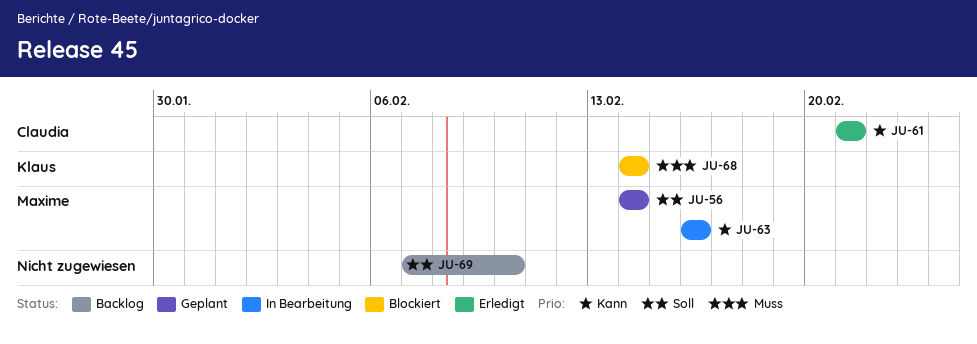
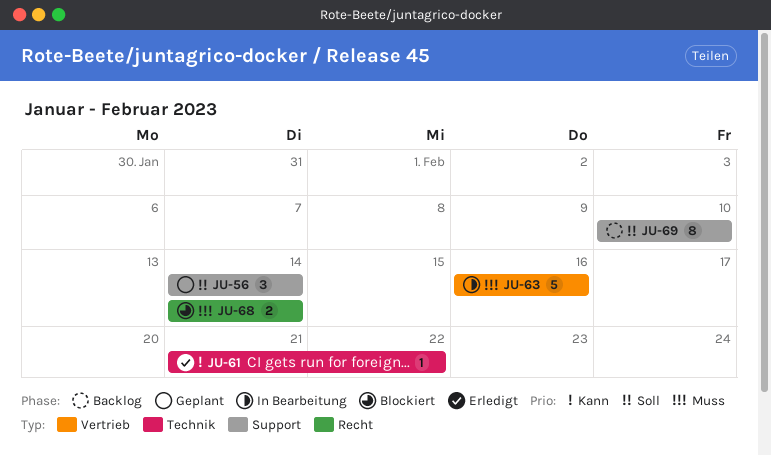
JU-61, due: Feb 21 -> Feb 22
JU-63, priority: Kann -> Muss
JU-69, start: Feb 7 -> Feb 10

